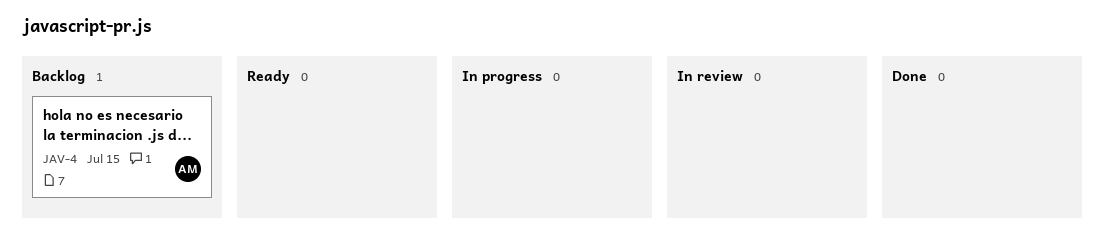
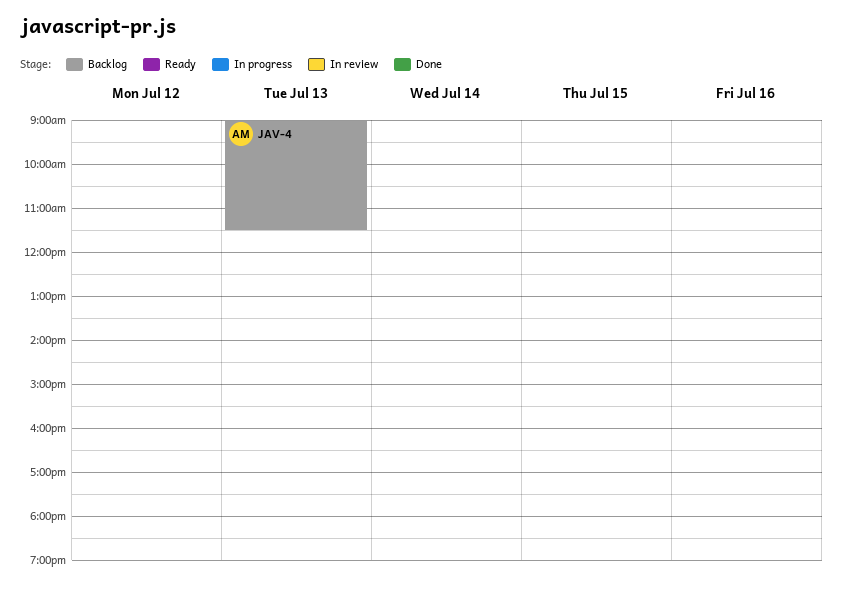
JAV-4, day: Jul 15 -> Jul 13

